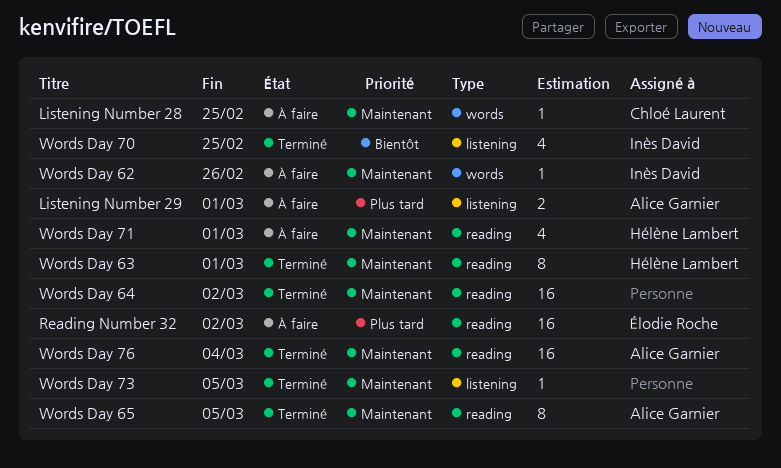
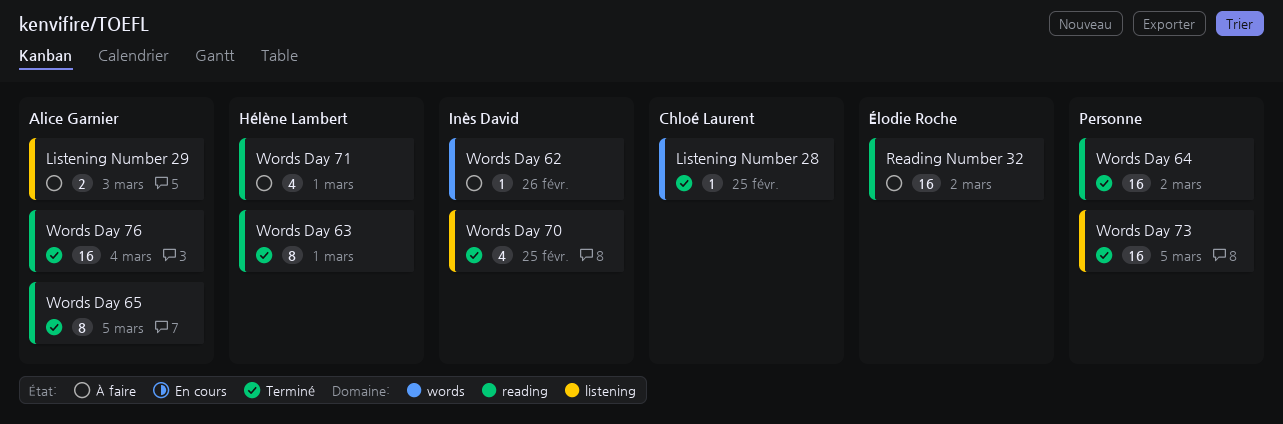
Listening Number 28, status: À faire -> Terminé
Listening Number 29, due: Mar 1 -> Mar 3
Words Day 73, estimate: 1 -> 16

